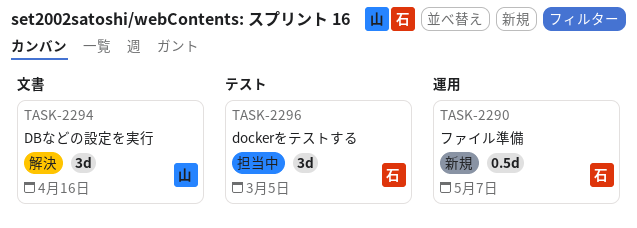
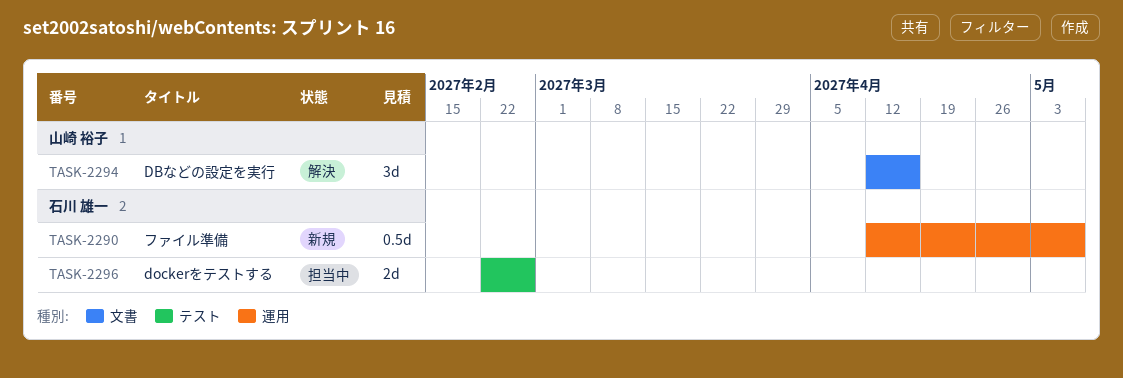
TASK-2296, estimate: 3d -> 2d
TASK-2296, due: Mar 5 -> Feb 26

